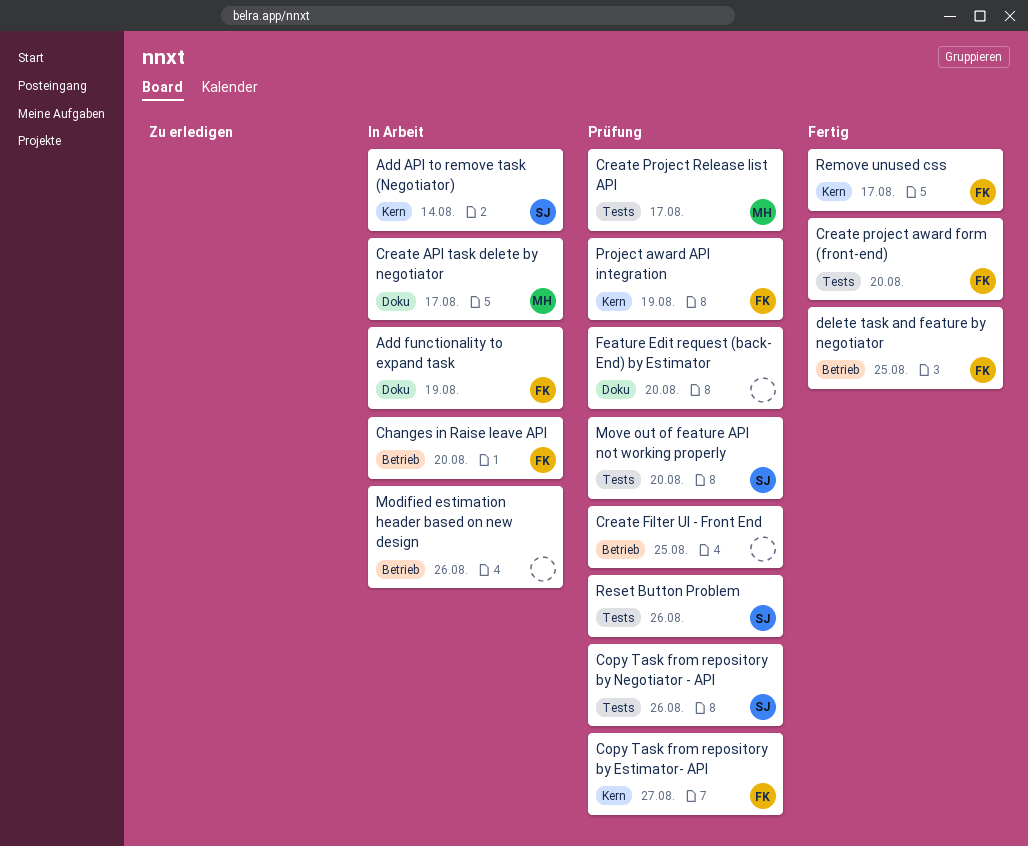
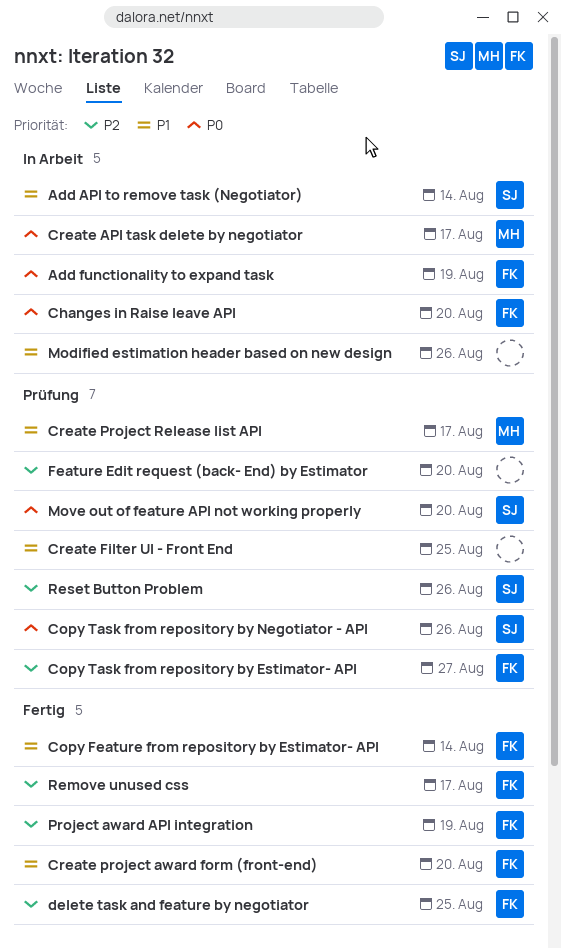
Copy Feature from repository by Estimator- API: none -> present
Project award API integration, status: Prüfung -> Fertig

